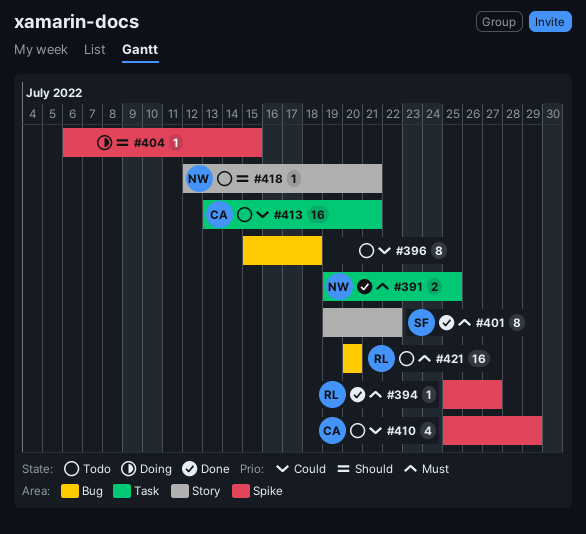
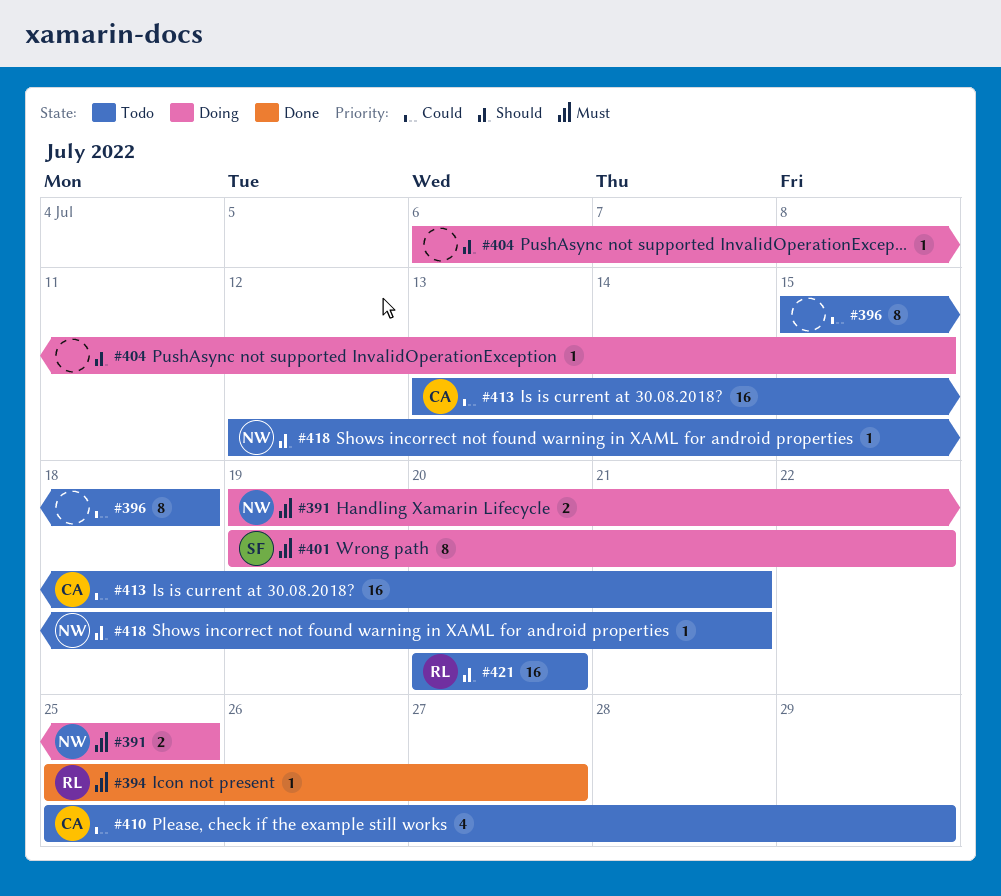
#391, status: Done -> Doing
#401, status: Done -> Doing
#421, priority: Must -> Should

